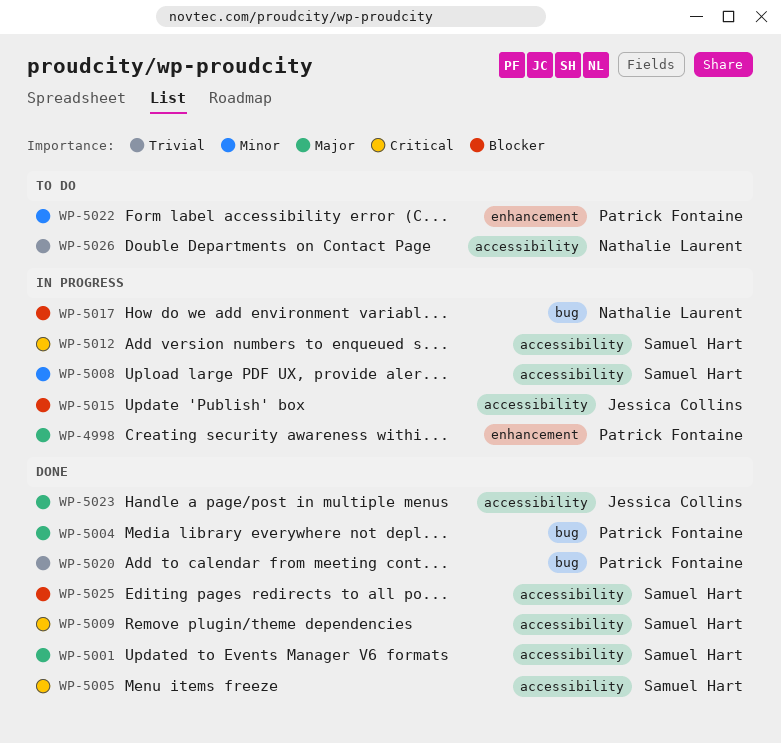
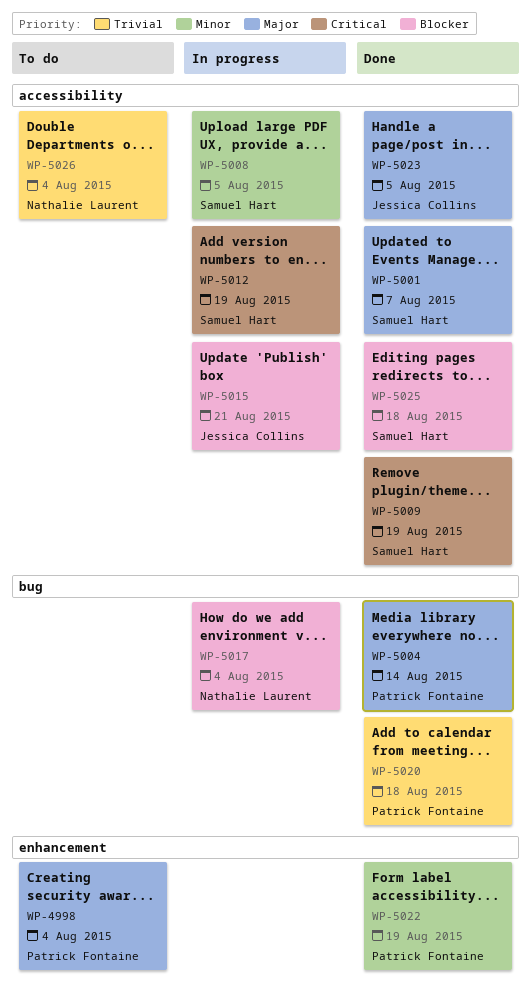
WP-4998, status: In progress -> To do
WP-5005: present -> none
WP-5022, status: To do -> Done

